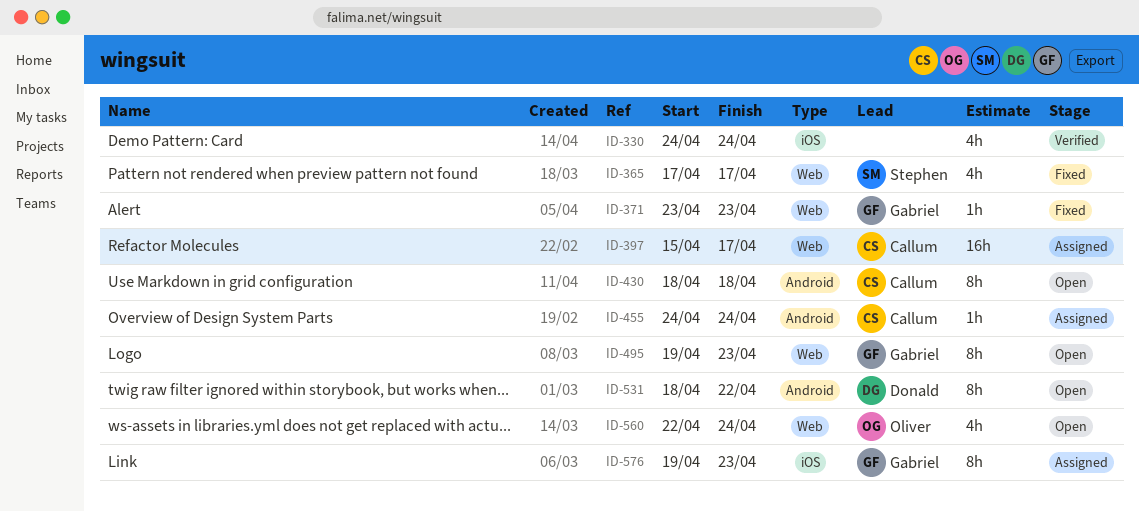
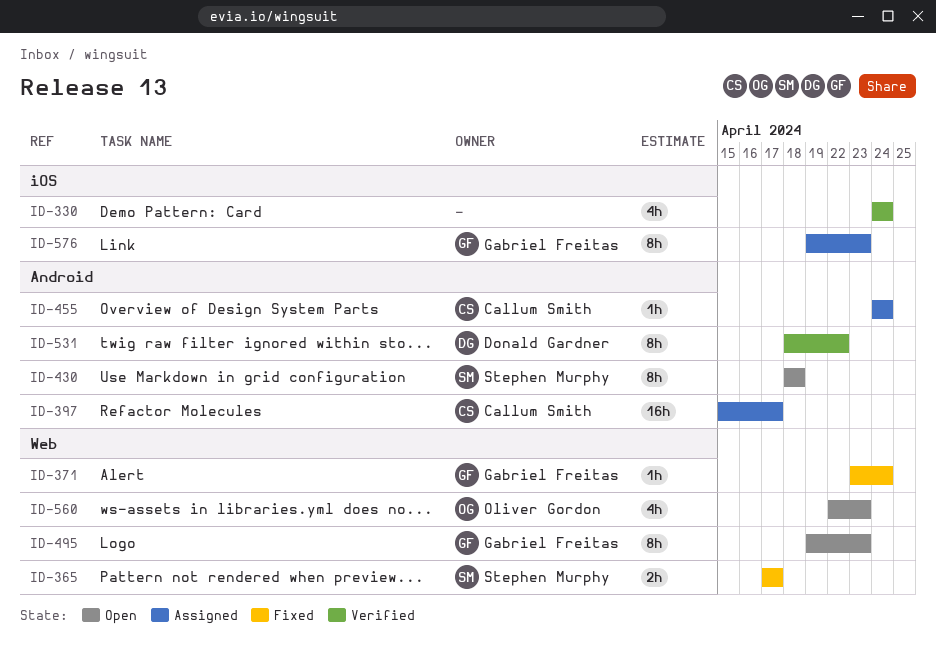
ID-365, estimate: 4h -> 2h
ID-371, due: Apr 23 -> Apr 24
ID-397, label: Web -> Android
ID-430, owner: Callum Smith -> Stephen Murphy
ID-531, status: Open -> Verified
ID-560, due: Apr 24 -> Apr 23

